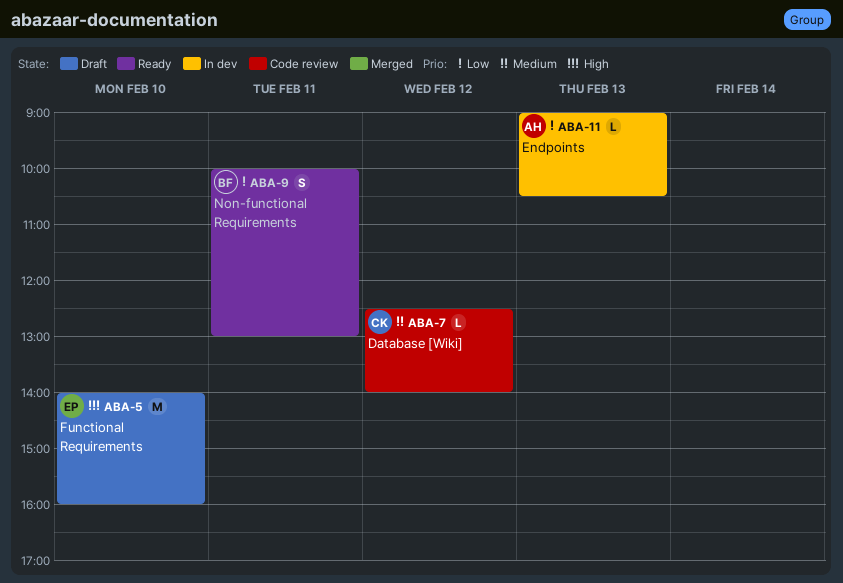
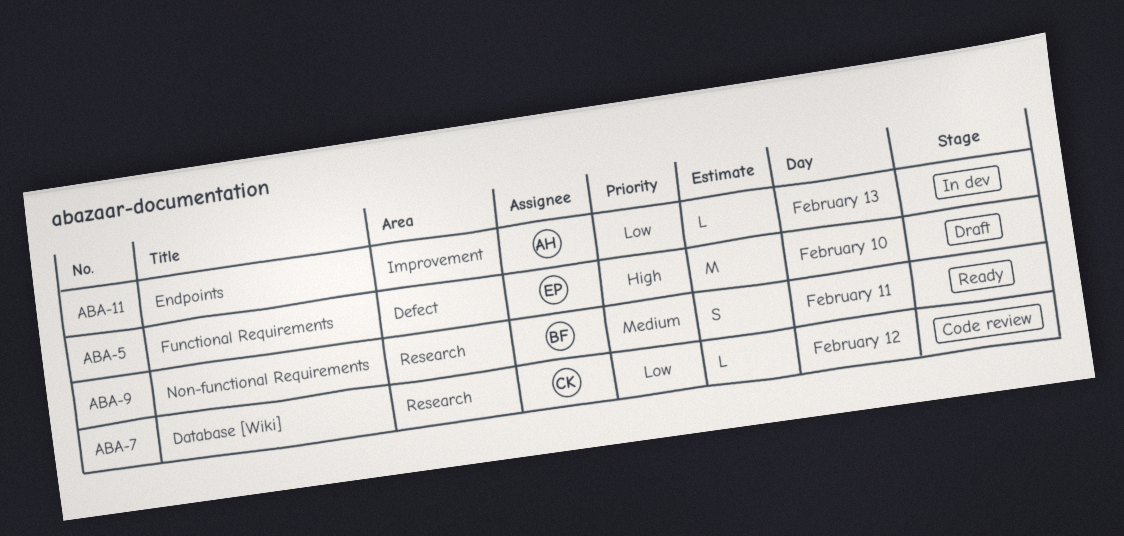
ABA-7, priority: Medium -> Low
ABA-9, priority: Low -> Medium

